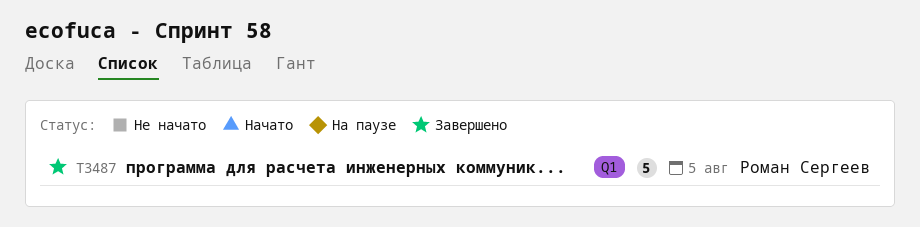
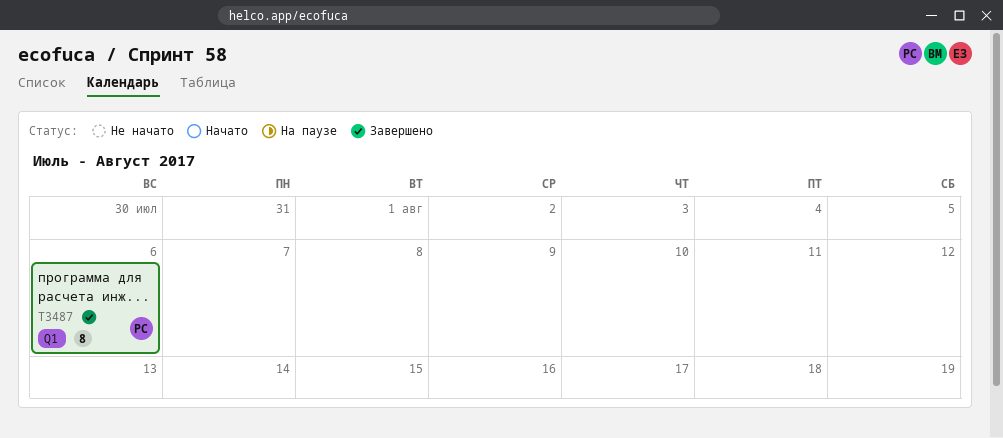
T3487, estimate: 5 -> 8
T3487, due: Aug 5 -> Aug 6

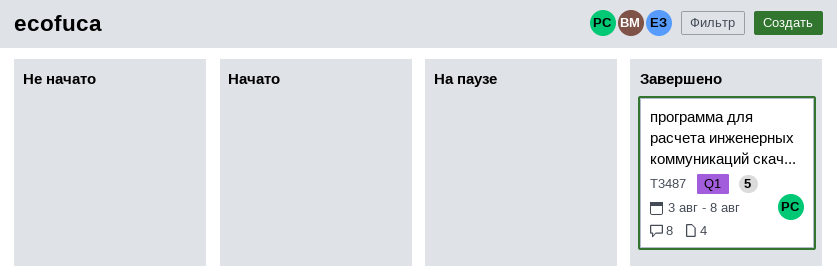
T3487, estimate: 8 -> 5
T3487, due: Aug 6 -> Aug 8

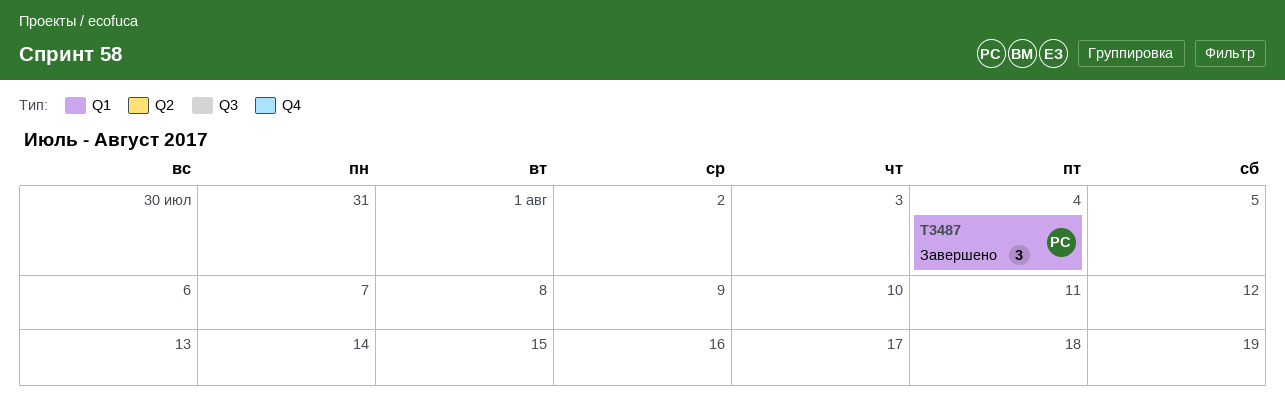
T3487, estimate: 5 -> 3
T3487, due: Aug 8 -> Aug 4

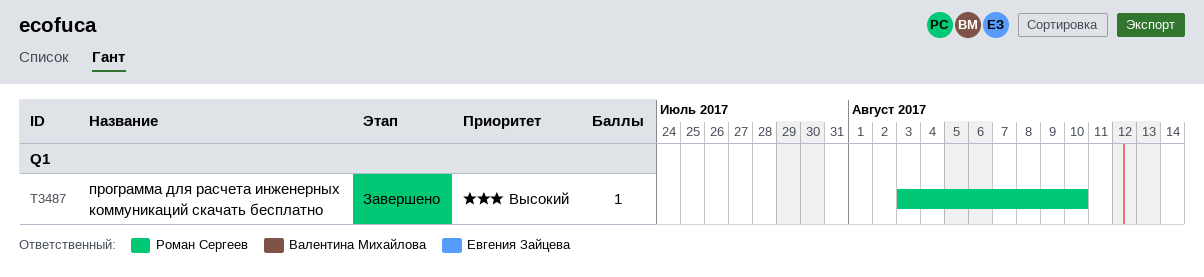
T3487, estimate: 3 -> 1
T3487, due: Aug 4 -> Aug 10

